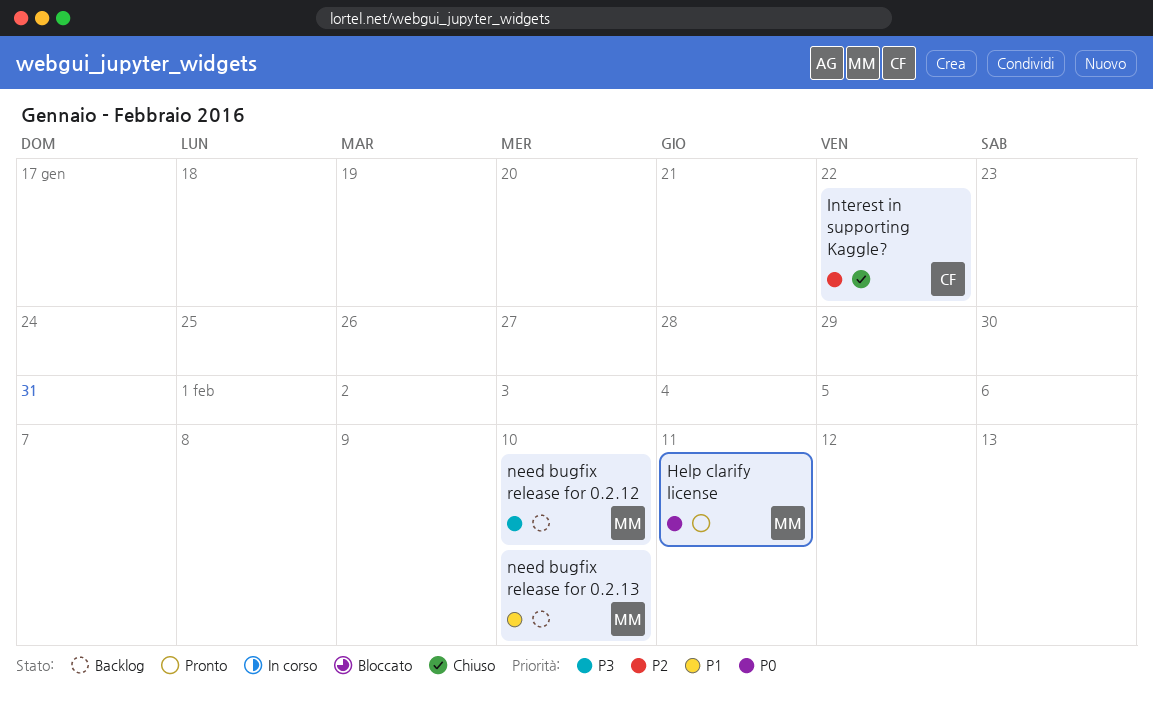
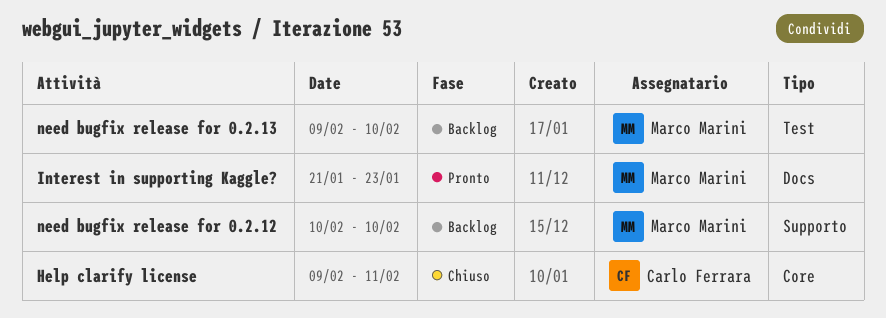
Help clarify license, status: Pronto -> Chiuso
Help clarify license, owner: Marco Marini -> Carlo Ferrara
Interest in supporting Kaggle?, status: Chiuso -> Pronto
Interest in supporting Kaggle?, owner: Carlo Ferrara -> Marco Marini
Interest in supporting Kaggle?, due: Jan 22 -> Jan 23

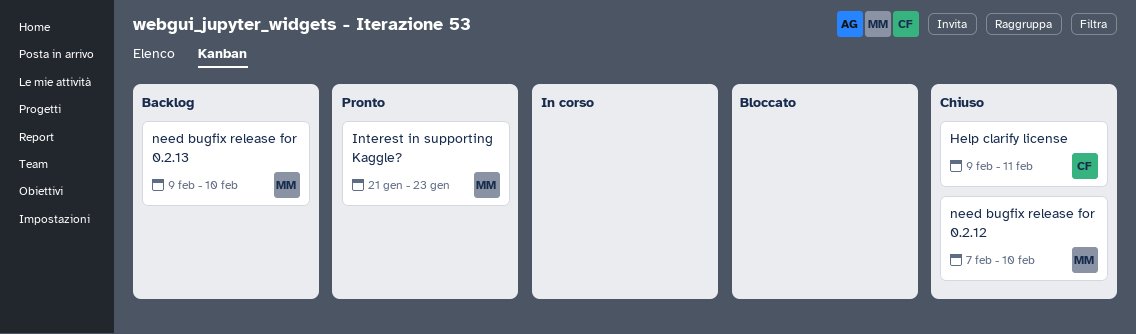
need bugfix release for 0.2.12, status: Backlog -> Chiuso
need bugfix release for 0.2.12, start: Feb 10 -> Feb 7

